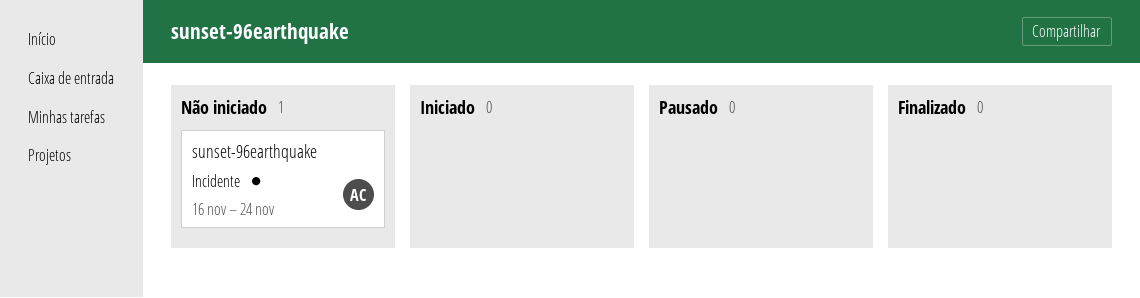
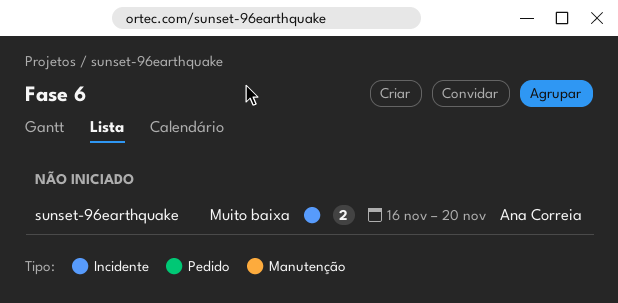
sunset-96earthquake, estimate: 1 -> 2
sunset-96earthquake, due: Nov 24 -> Nov 20

